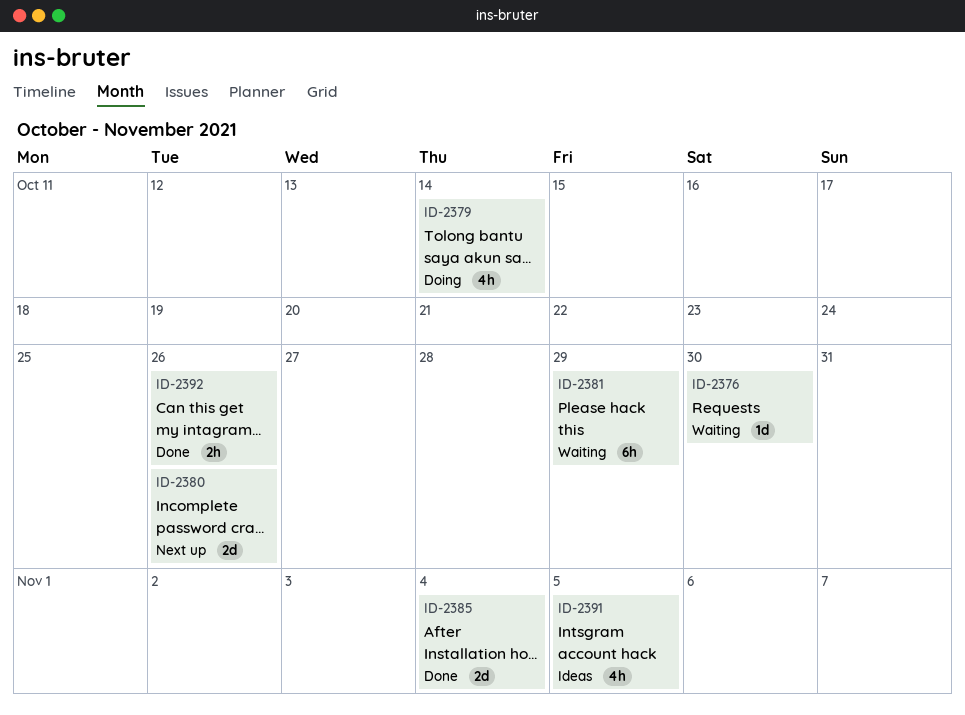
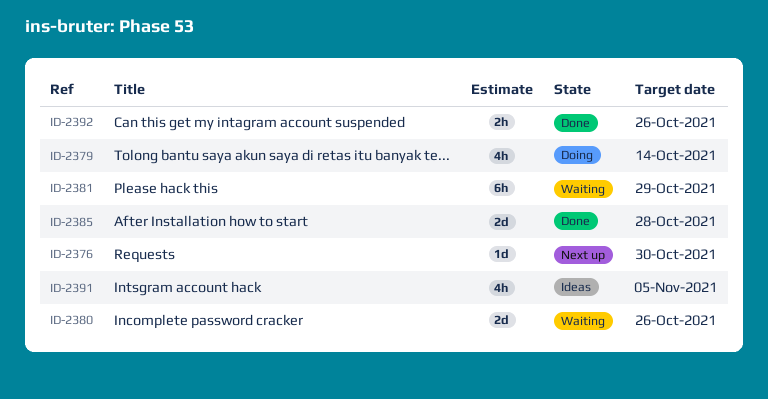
ID-2376, status: Waiting -> Next up
ID-2380, status: Next up -> Waiting
ID-2385, due: Nov 4 -> Oct 28

